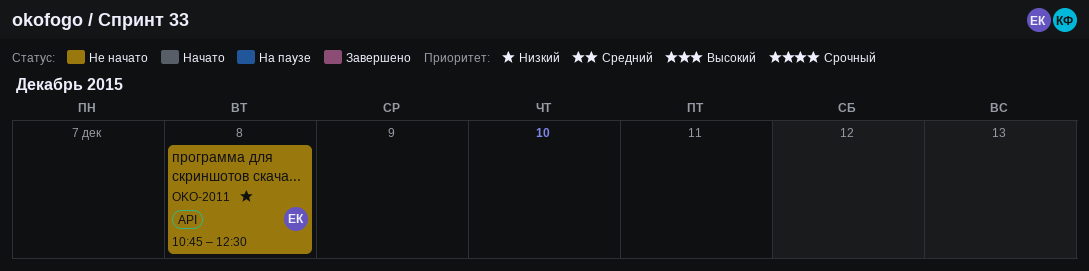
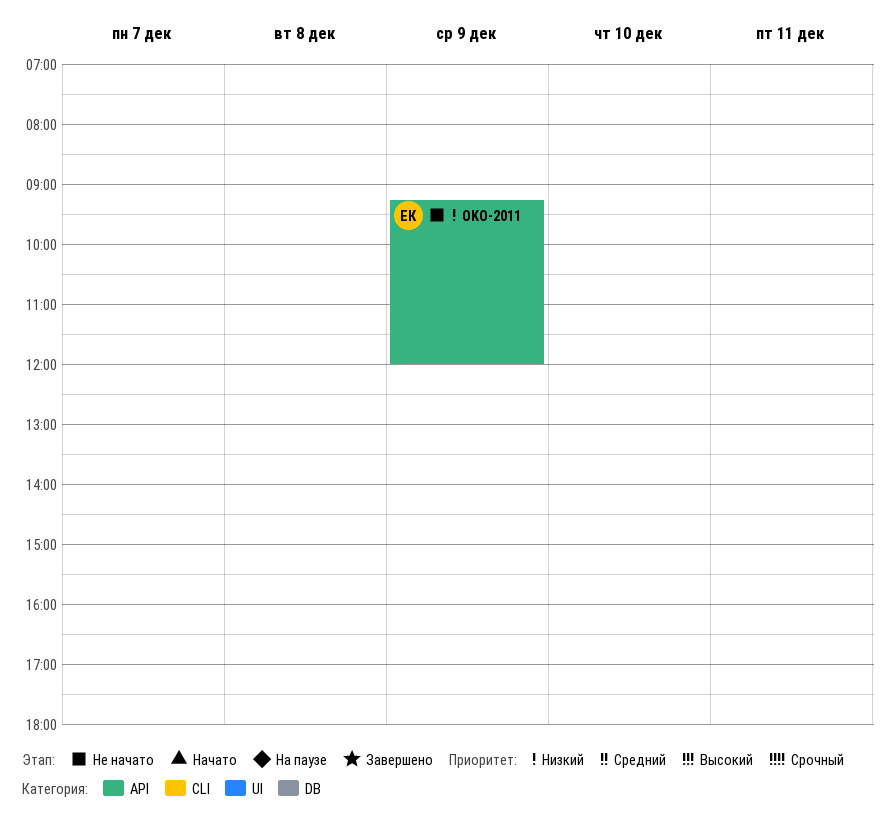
OKO-2011, day: Dec 8 -> Dec 9
OKO-2011, begins: 10:45 -> 09:15
OKO-2011, ends: 12:30 -> 12:00

